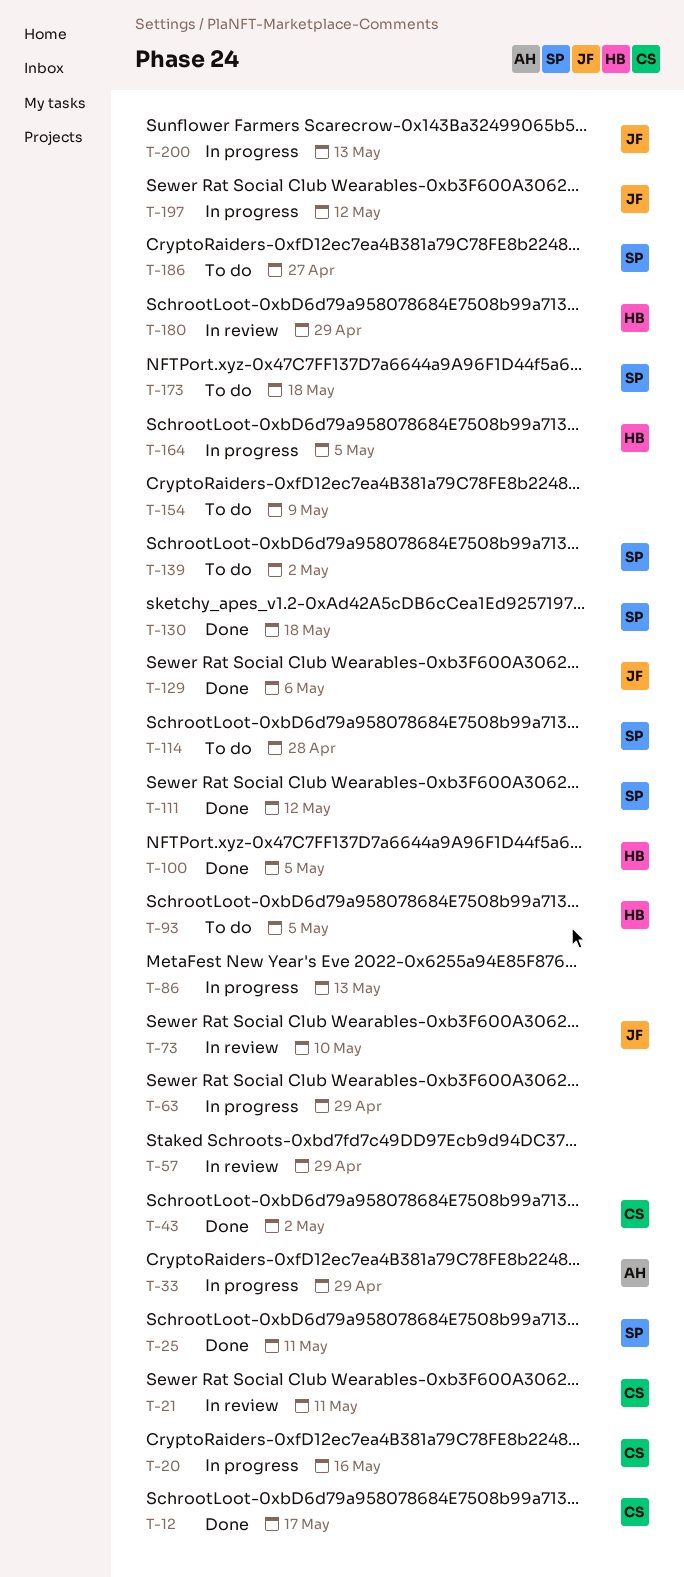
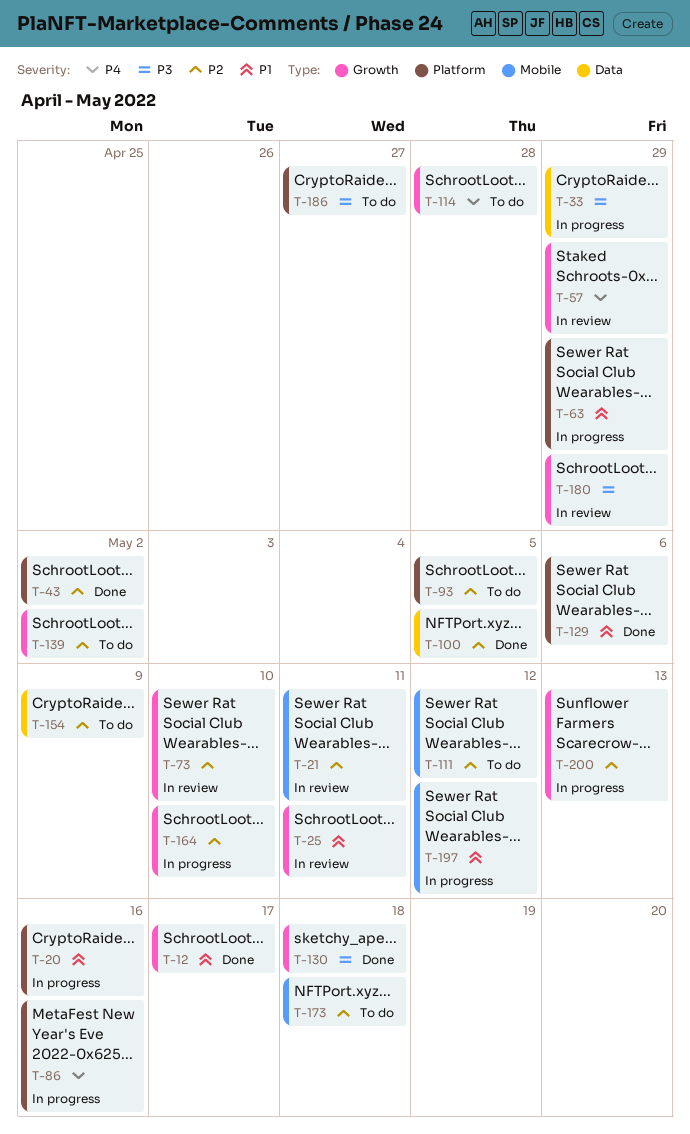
T-25, status: Done -> In review
T-86, due: May 13 -> May 16
T-111, status: Done -> To do
T-164, due: May 5 -> May 10

